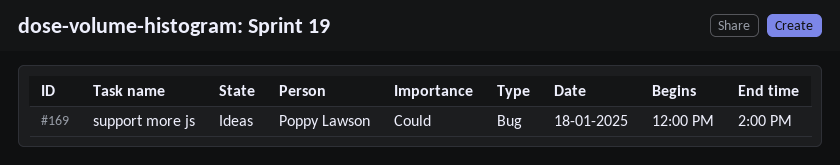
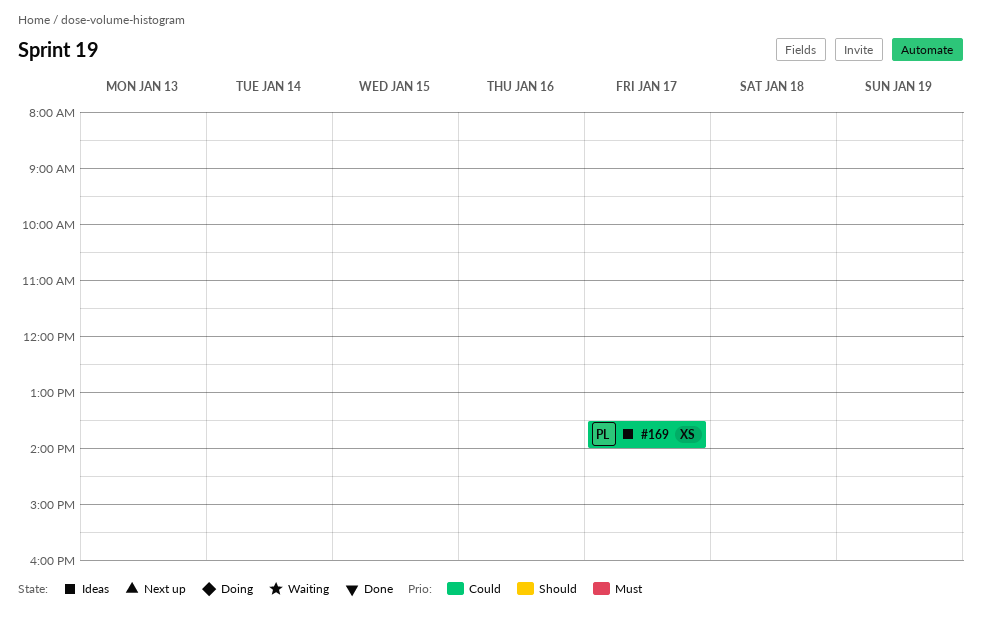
#169, day: Jan 18 -> Jan 17
#169, begins: 12:00 -> 13:30

